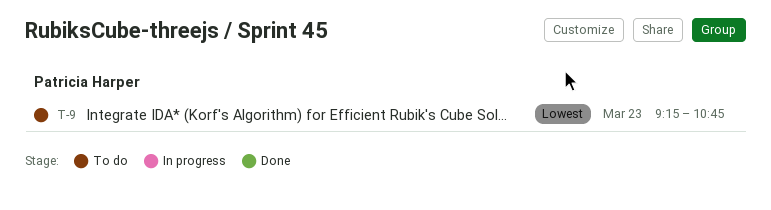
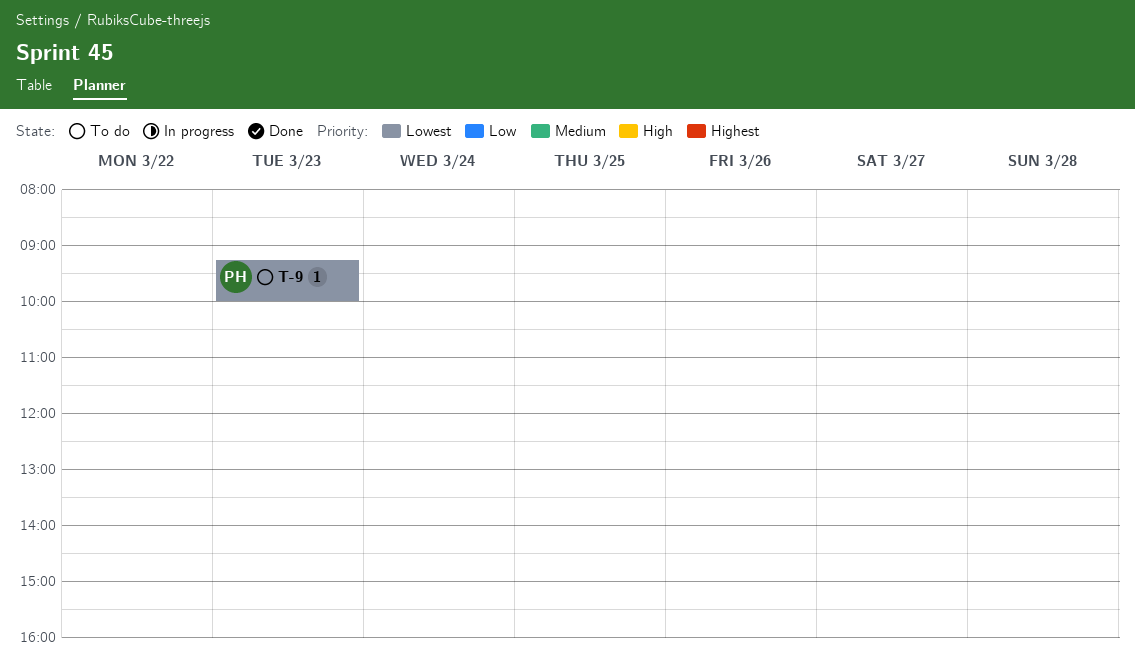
T-9, ends: 10:45 -> 10:00

